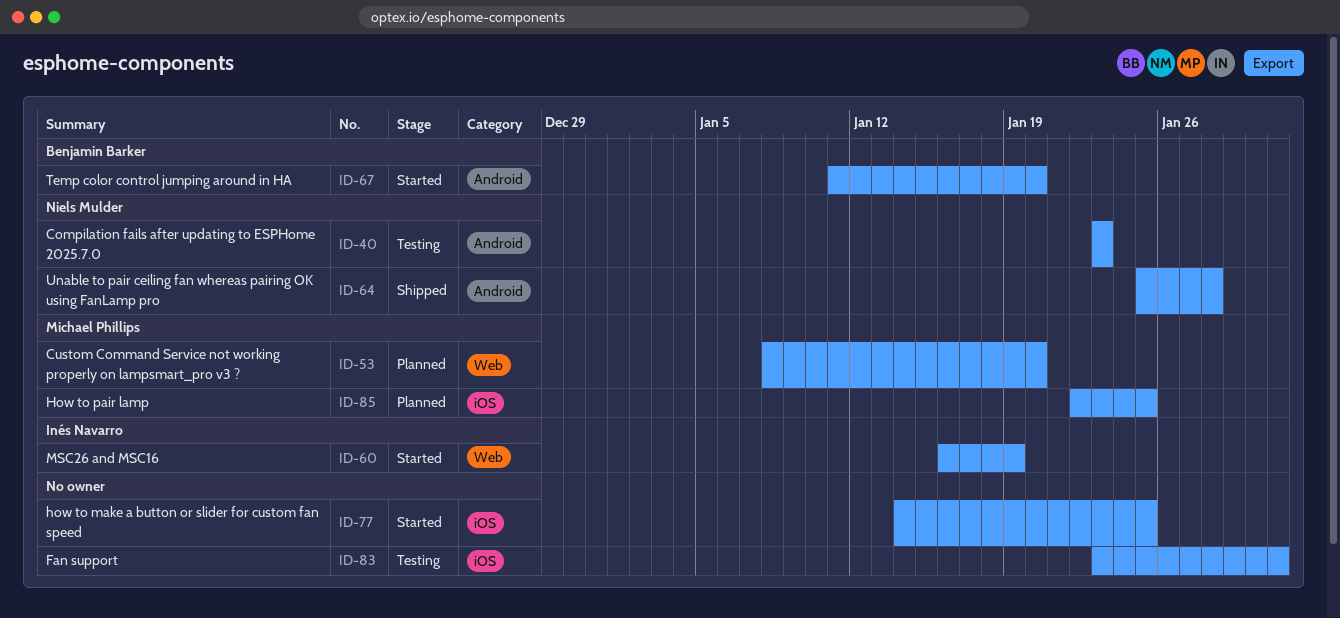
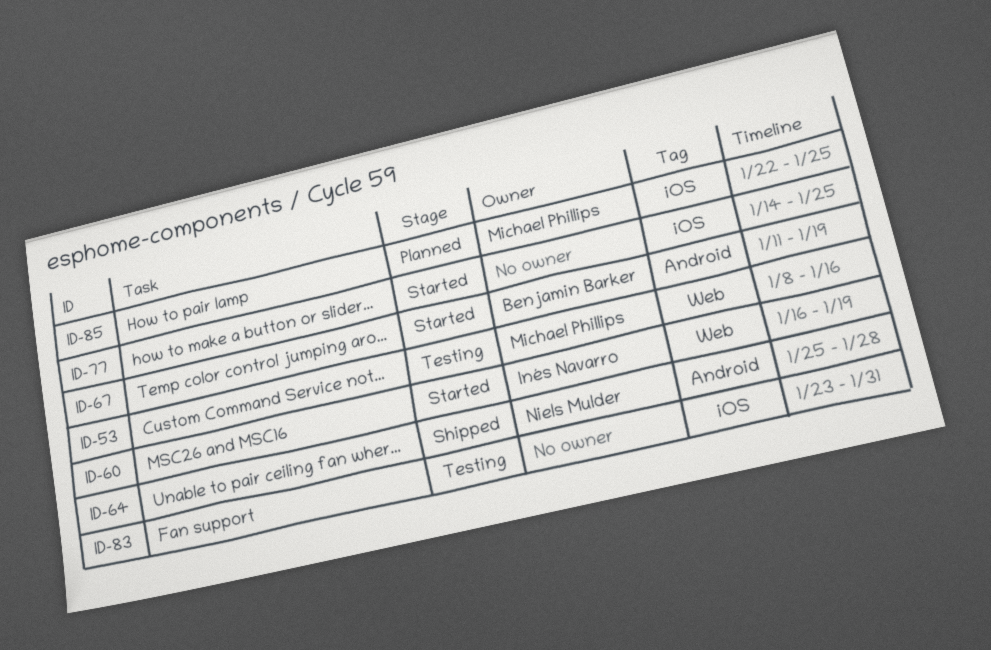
ID-40: present -> none
ID-53, status: Planned -> Testing
ID-53, due: Jan 20 -> Jan 16
ID-67, due: Jan 20 -> Jan 19

